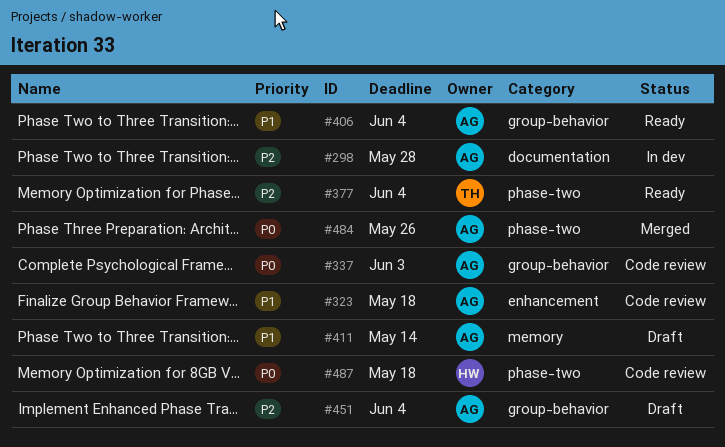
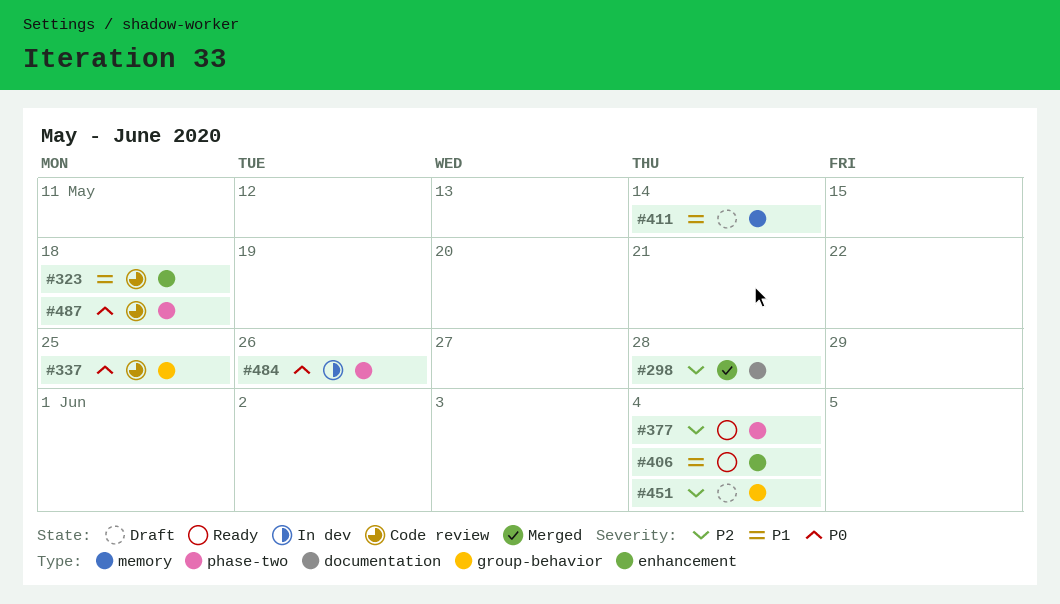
#298, status: In dev -> Merged
#337, due: Jun 3 -> May 25
#406, label: group-behavior -> enhancement
#484, status: Merged -> In dev

